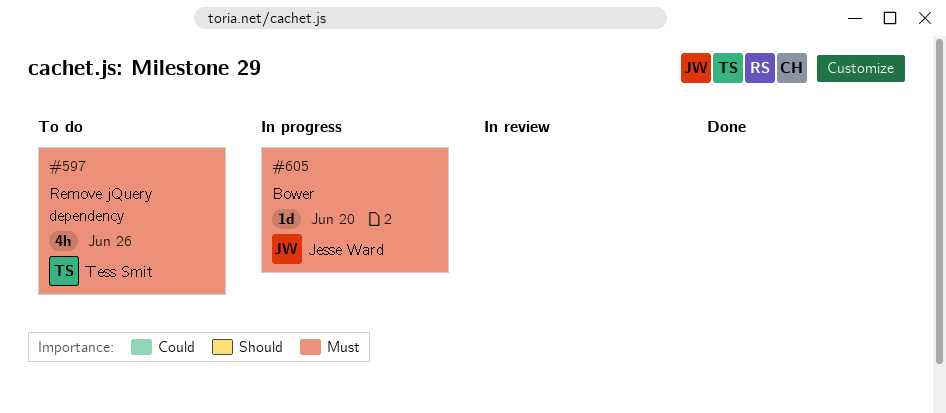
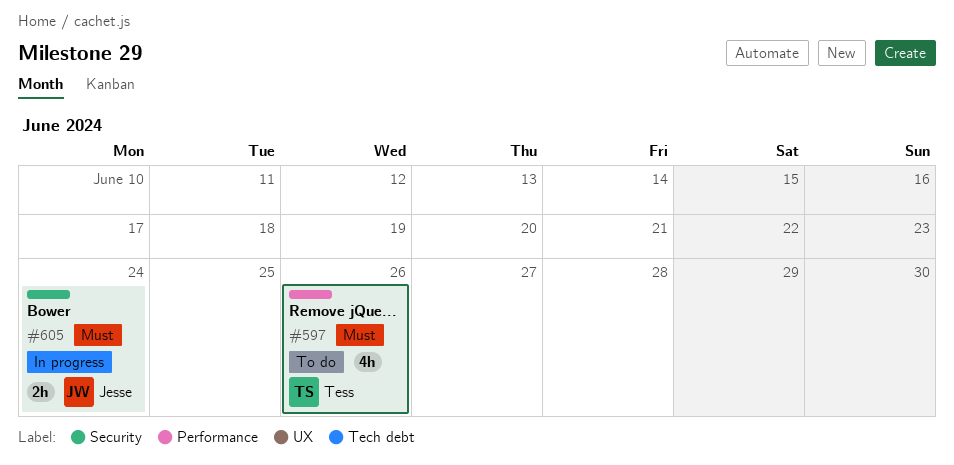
#605, estimate: 1d -> 2h
#605, due: Jun 20 -> Jun 24

